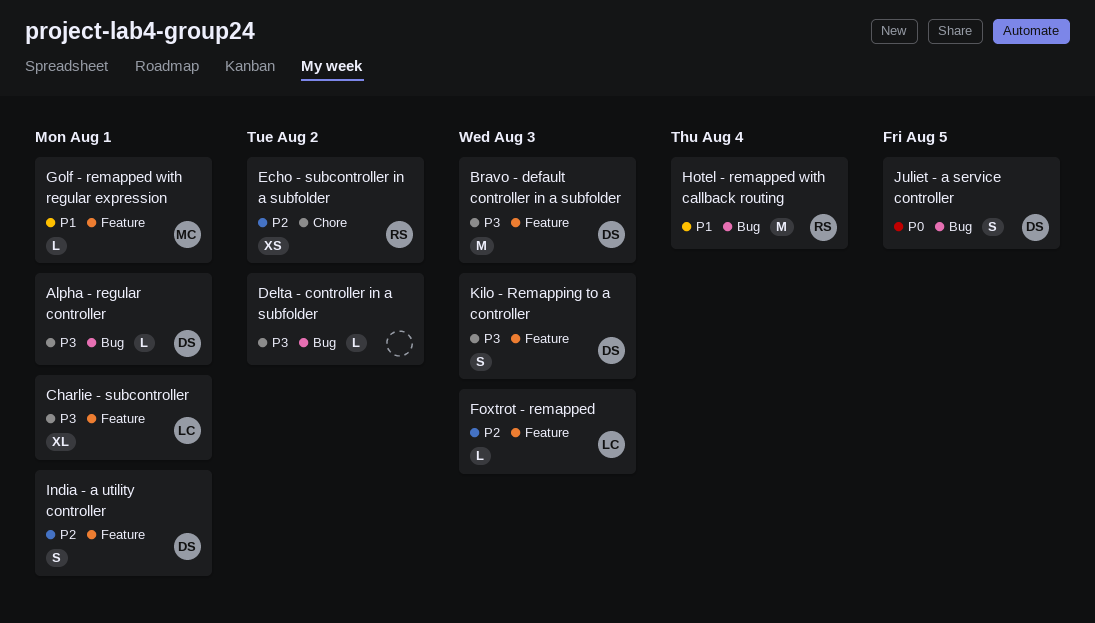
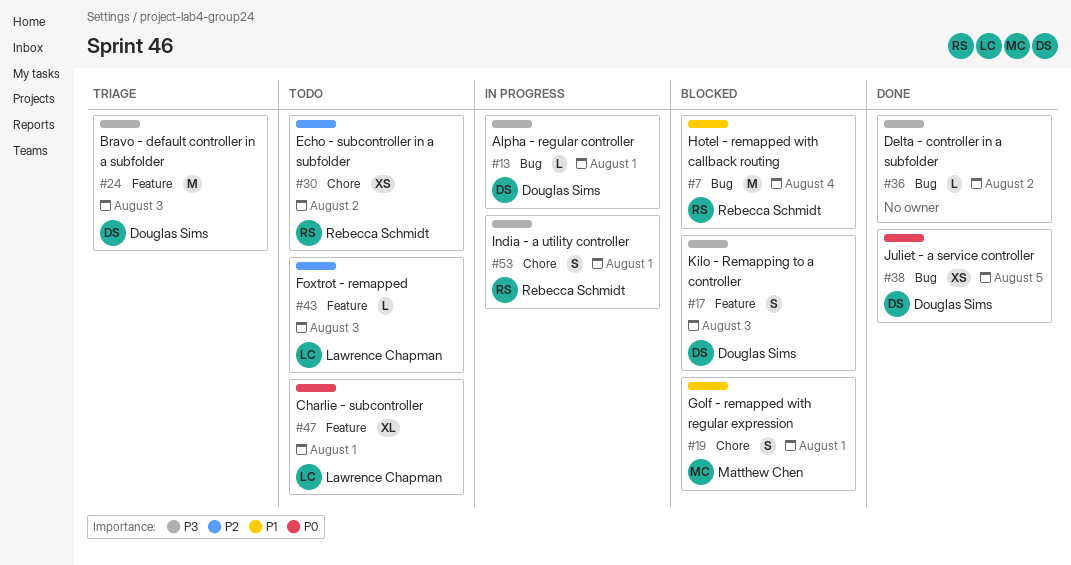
Charlie - subcontroller, priority: P3 -> P0
Golf - remapped with regular expression, label: Feature -> Chore
Golf - remapped with regular expression, estimate: L -> S
India - a utility controller, owner: Douglas Sims -> Rebecca Schmidt
India - a utility controller, priority: P2 -> P3
India - a utility controller, label: Feature -> Chore
Juliet - a service controller, estimate: S -> XS

